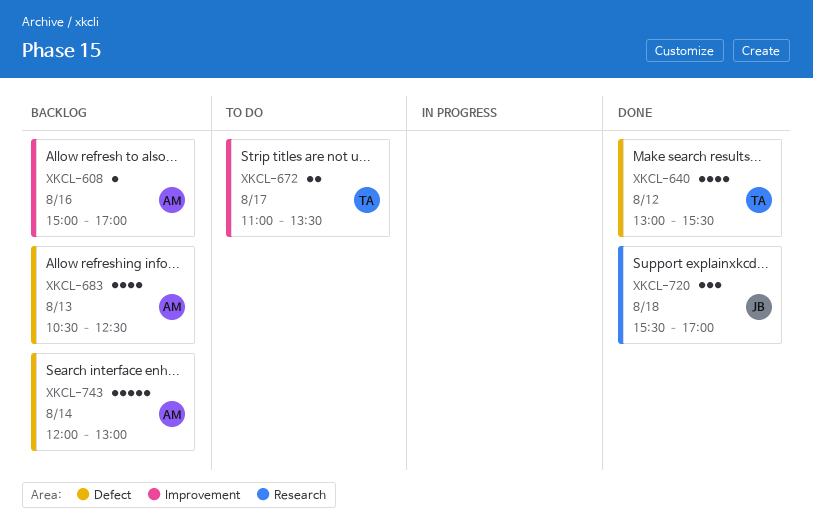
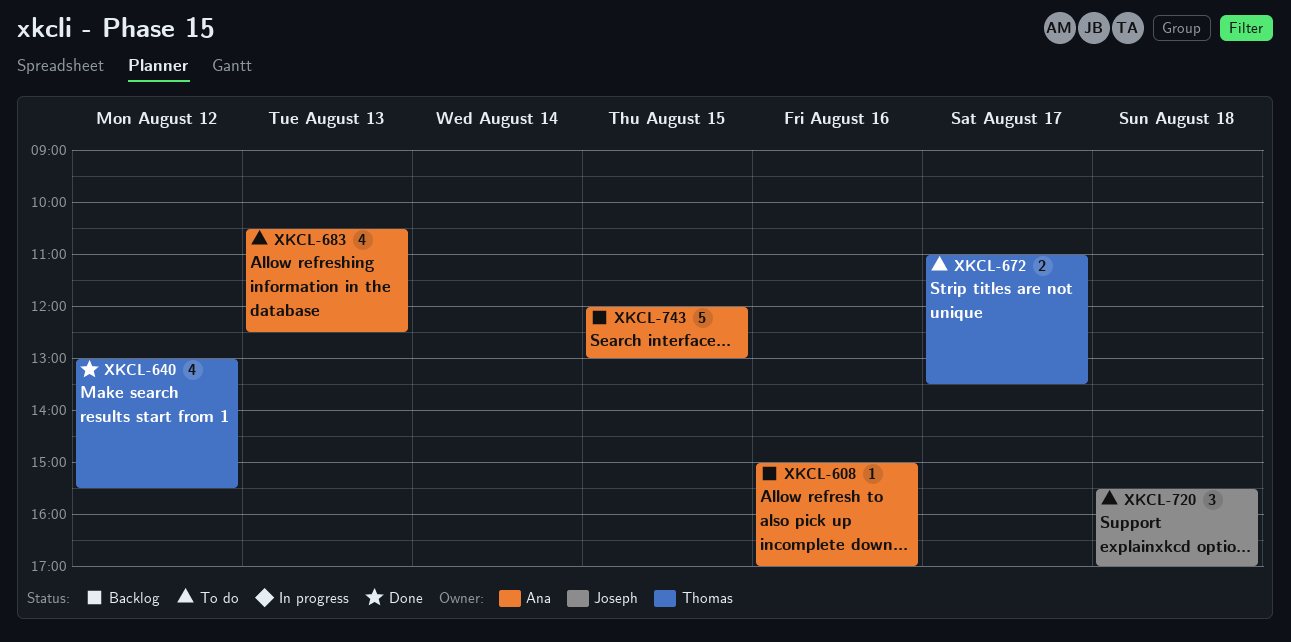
XKCL-683, status: Backlog -> To do
XKCL-720, status: Done -> To do
XKCL-743, day: Aug 14 -> Aug 15

